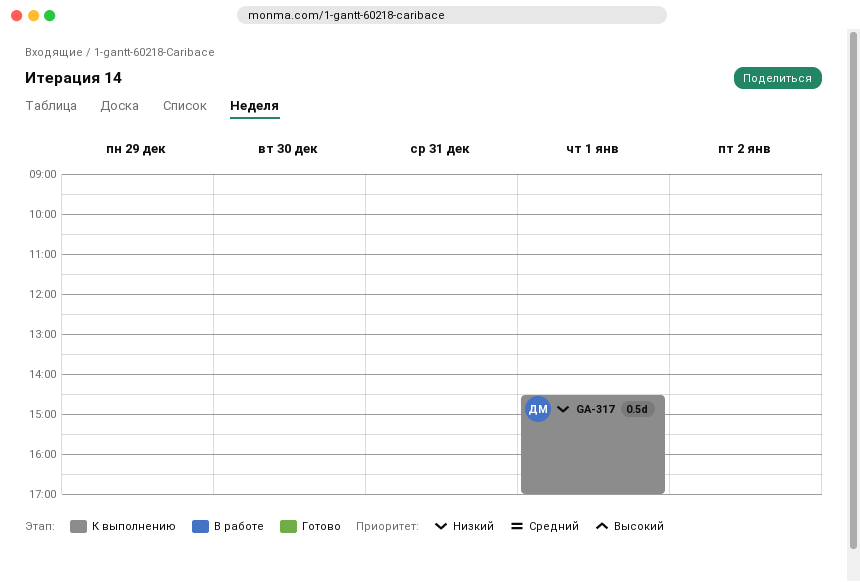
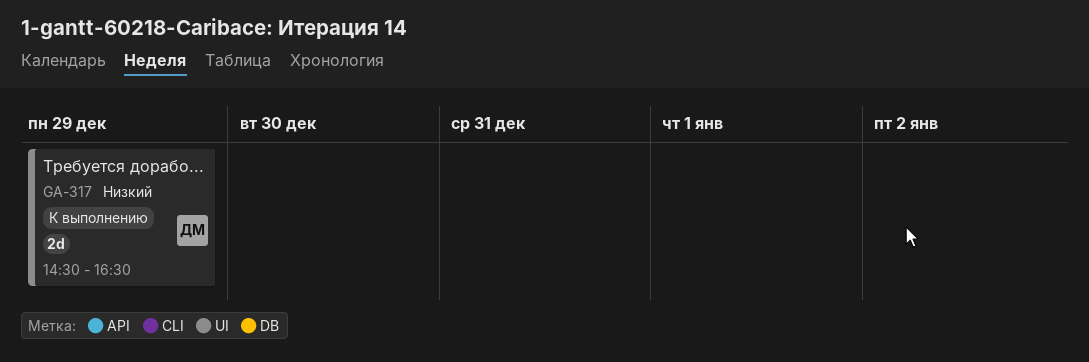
GA-317, estimate: 0.5d -> 2d
GA-317, day: Jan 1 -> Dec 29
GA-317, ends: 17:00 -> 16:30

